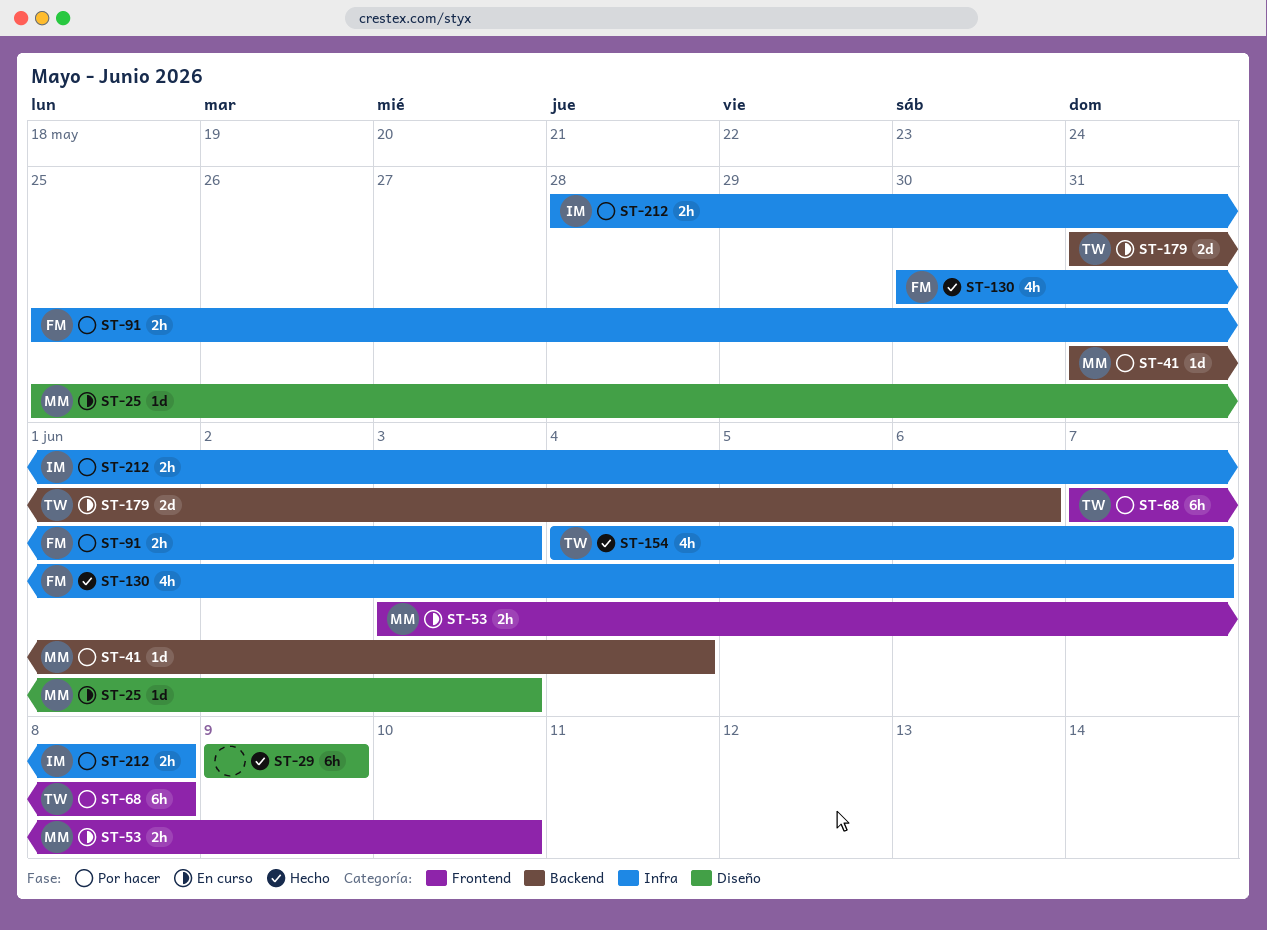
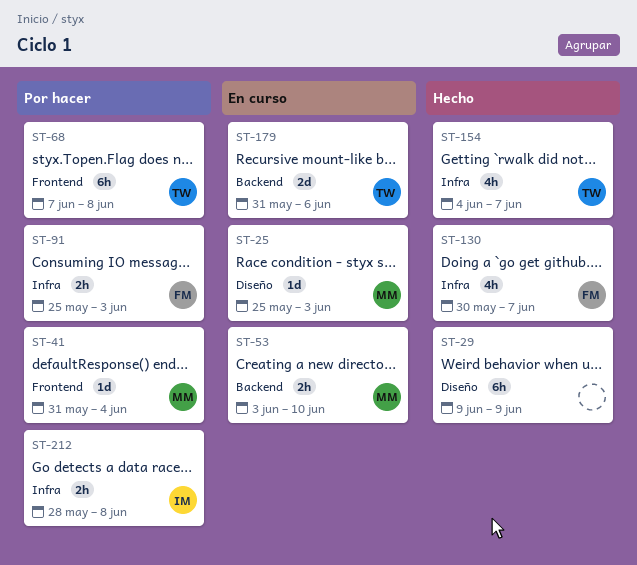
ST-41, label: Backend -> Frontend
ST-53, label: Frontend -> Backend

